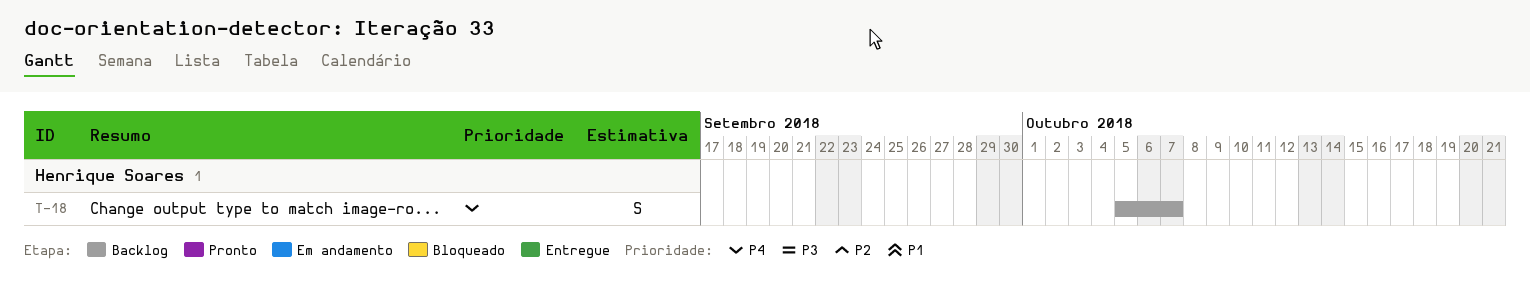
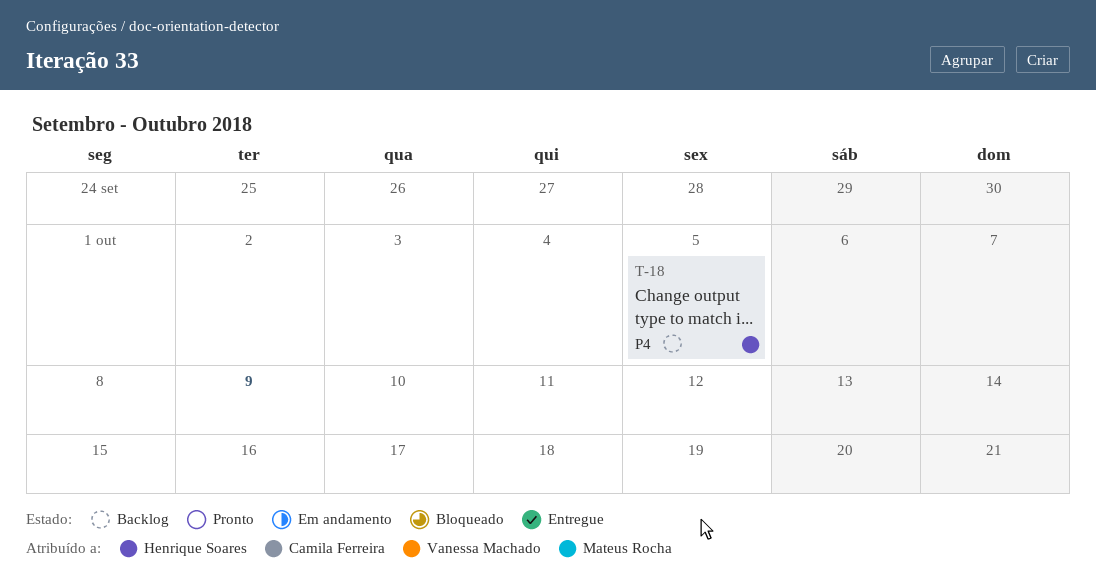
T-18, due: Oct 7 -> Oct 5

